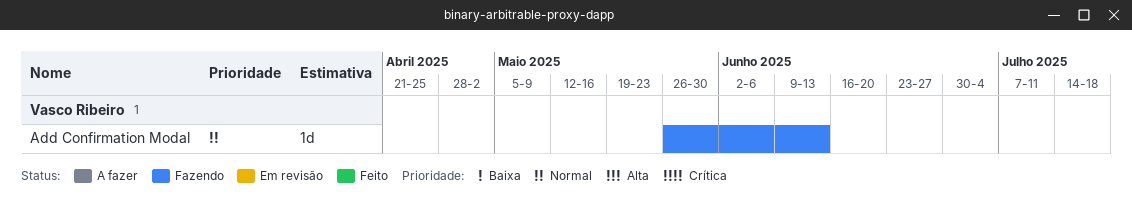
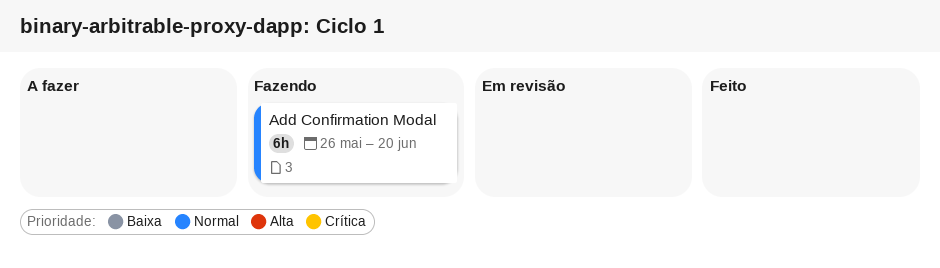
Add Confirmation Modal, estimate: 1d -> 6h
Add Confirmation Modal, due: Jun 13 -> Jun 20

